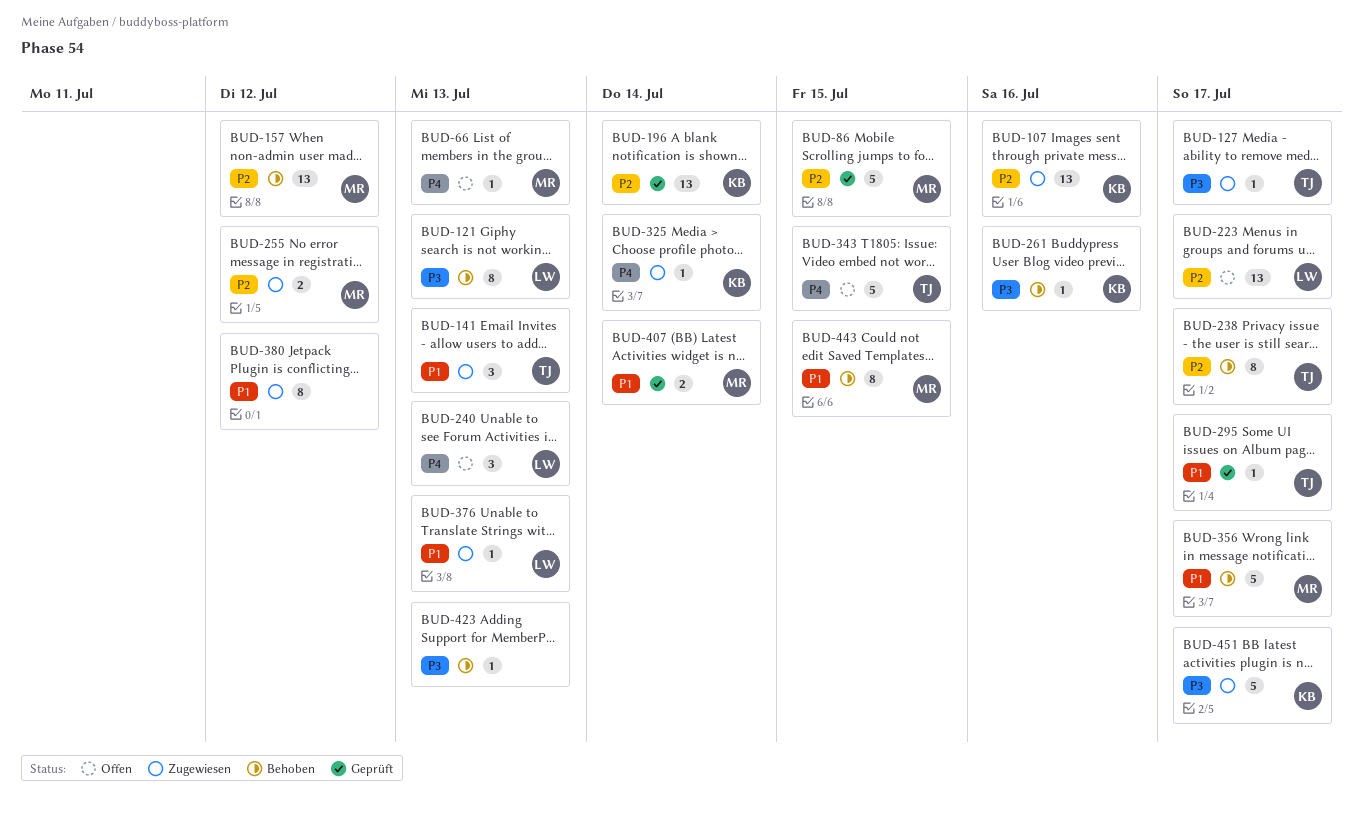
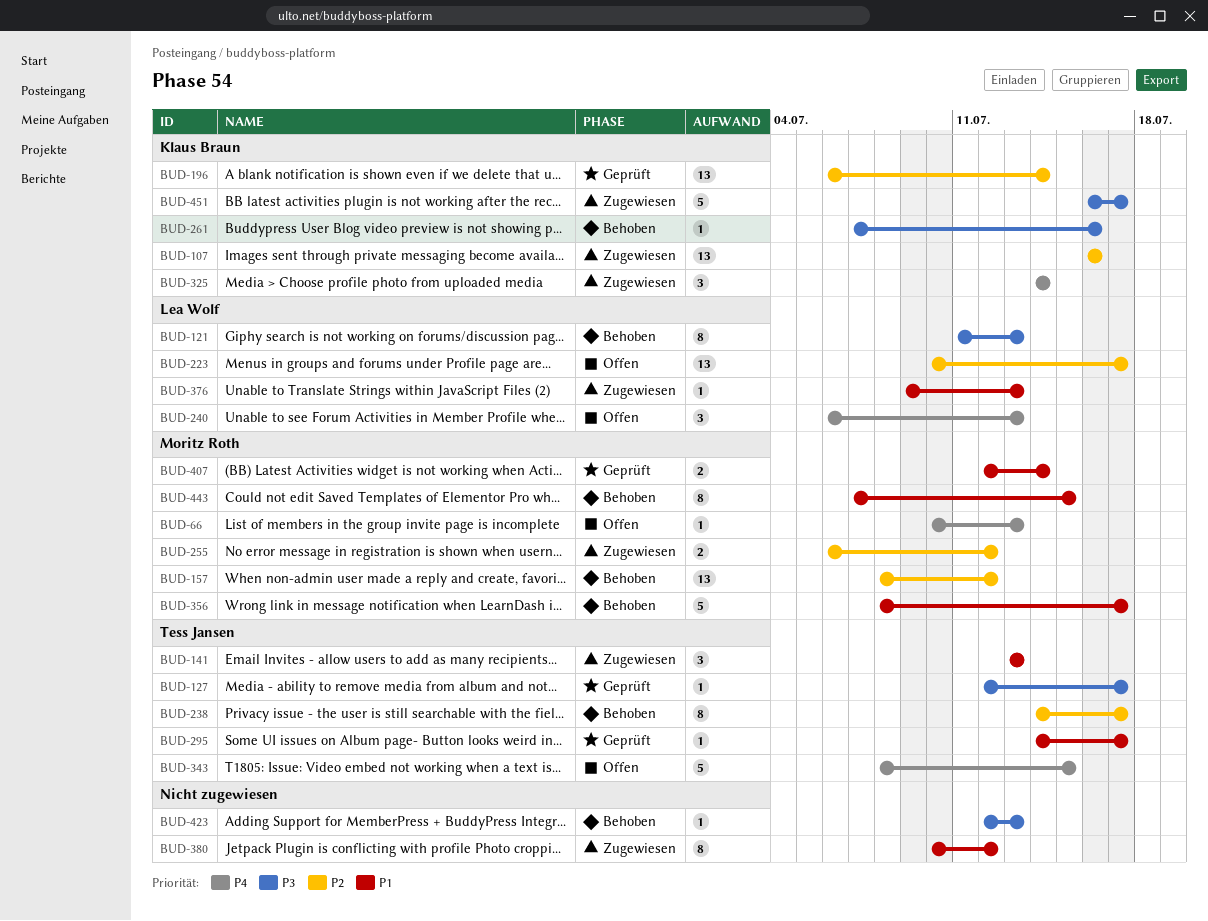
BUD-86: present -> none
BUD-127, status: Zugewiesen -> Geprüft
BUD-325, estimate: 1 -> 3

